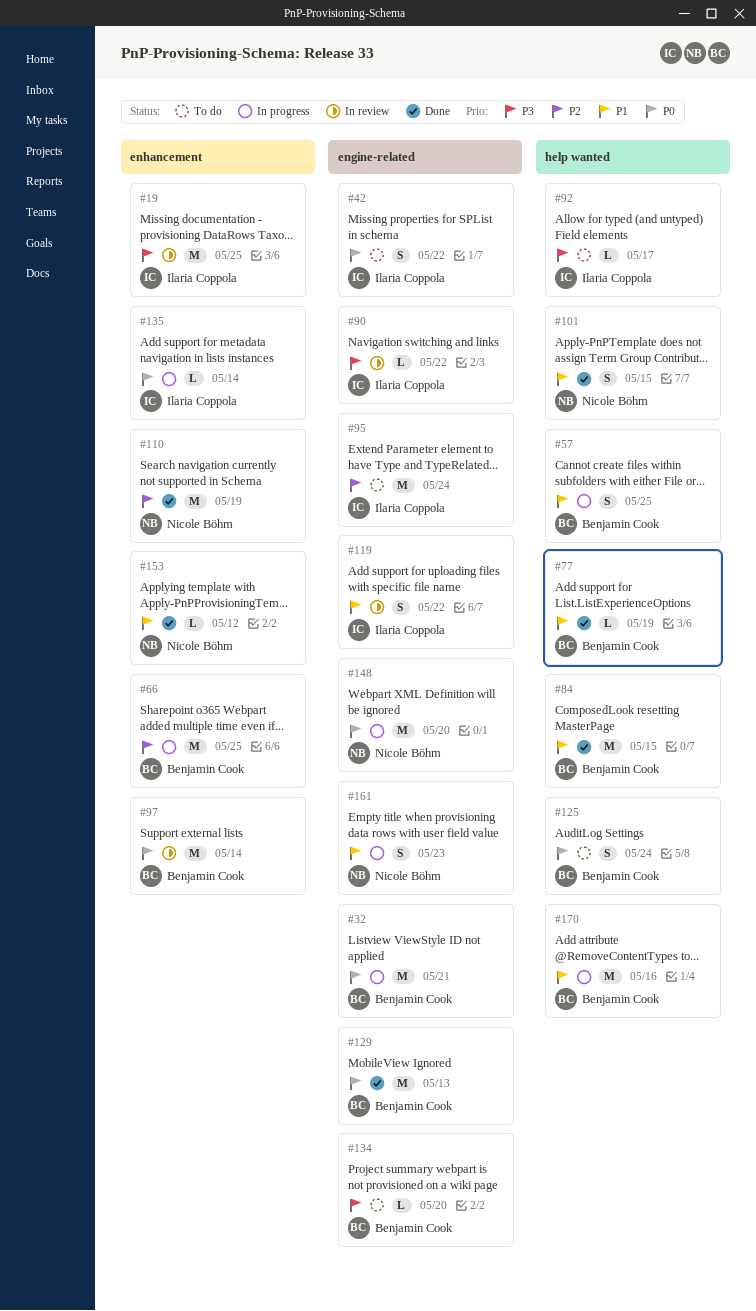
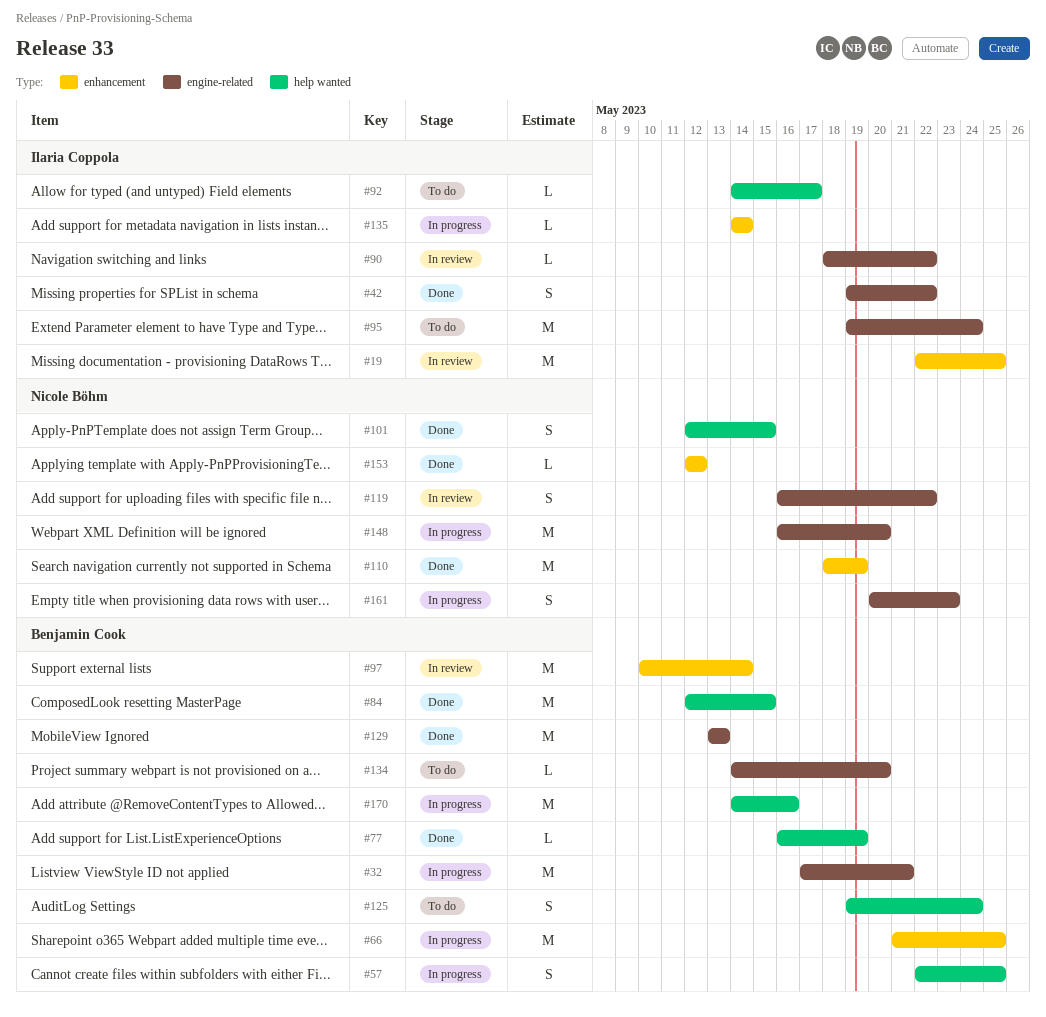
#42, status: To do -> Done
#119, owner: Ilaria Coppola -> Nicole Böhm

